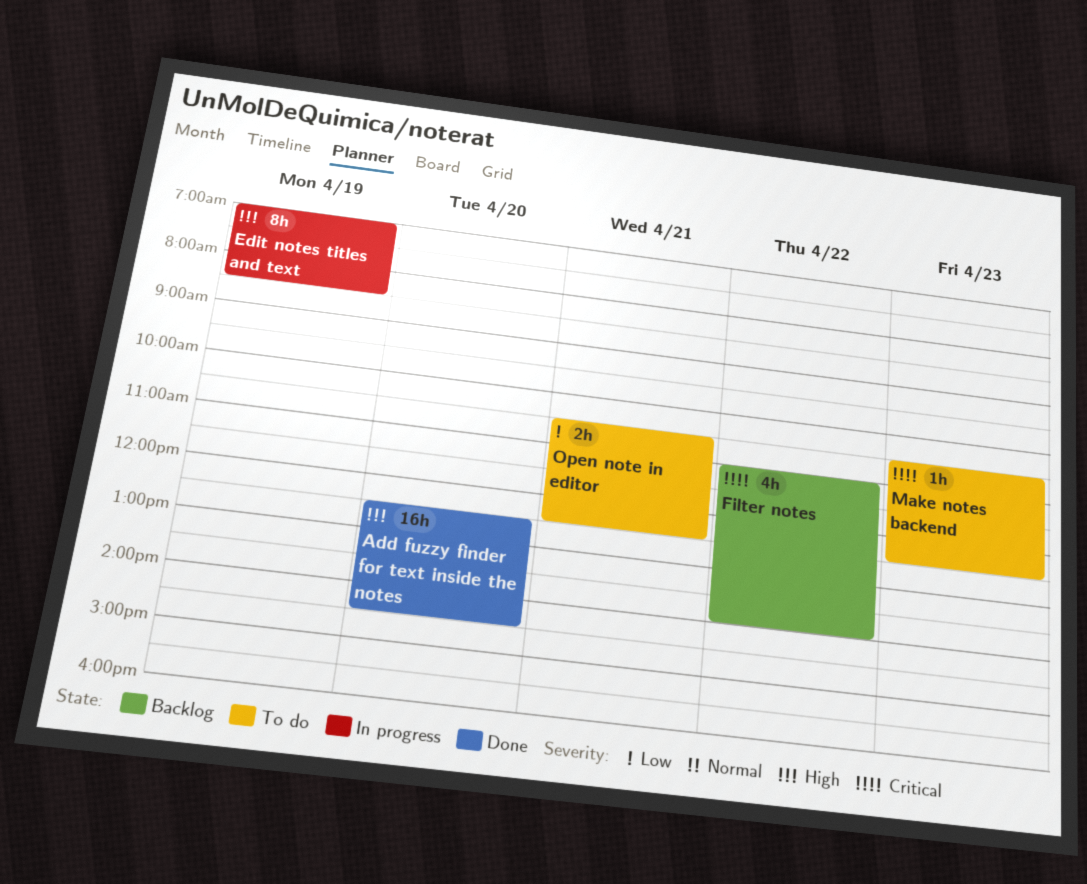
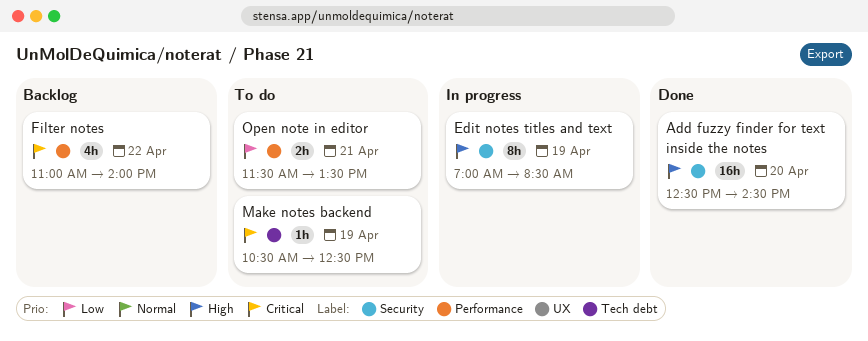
Make notes backend, day: Apr 23 -> Apr 19
Open note in editor, begins: 10:30 -> 11:30
Open note in editor, ends: 12:30 -> 13:30

